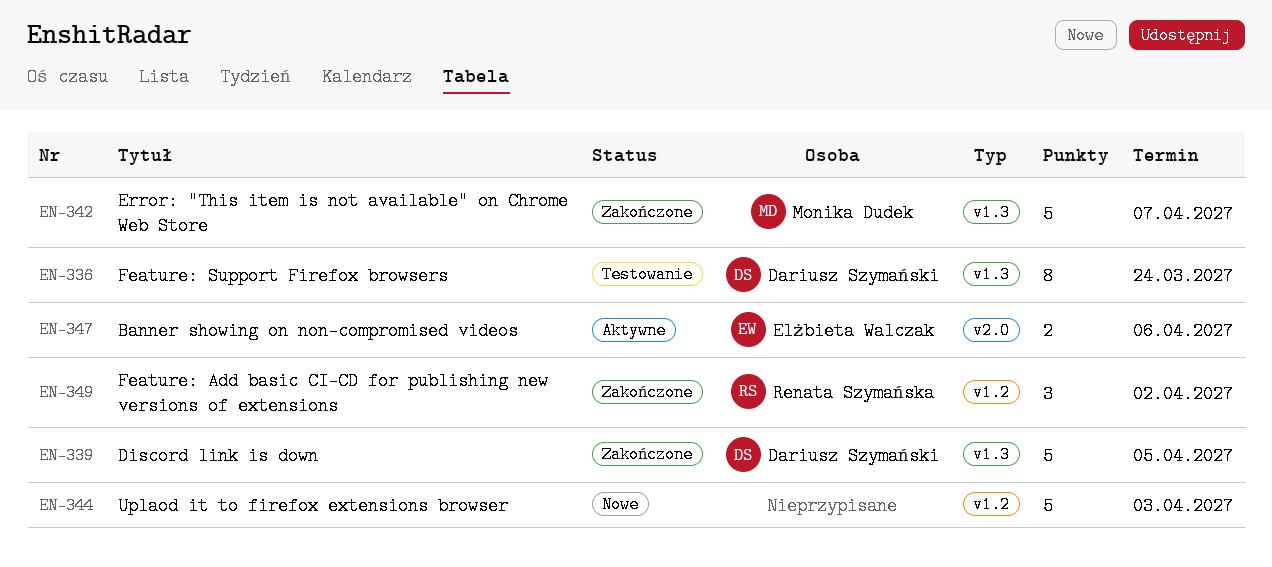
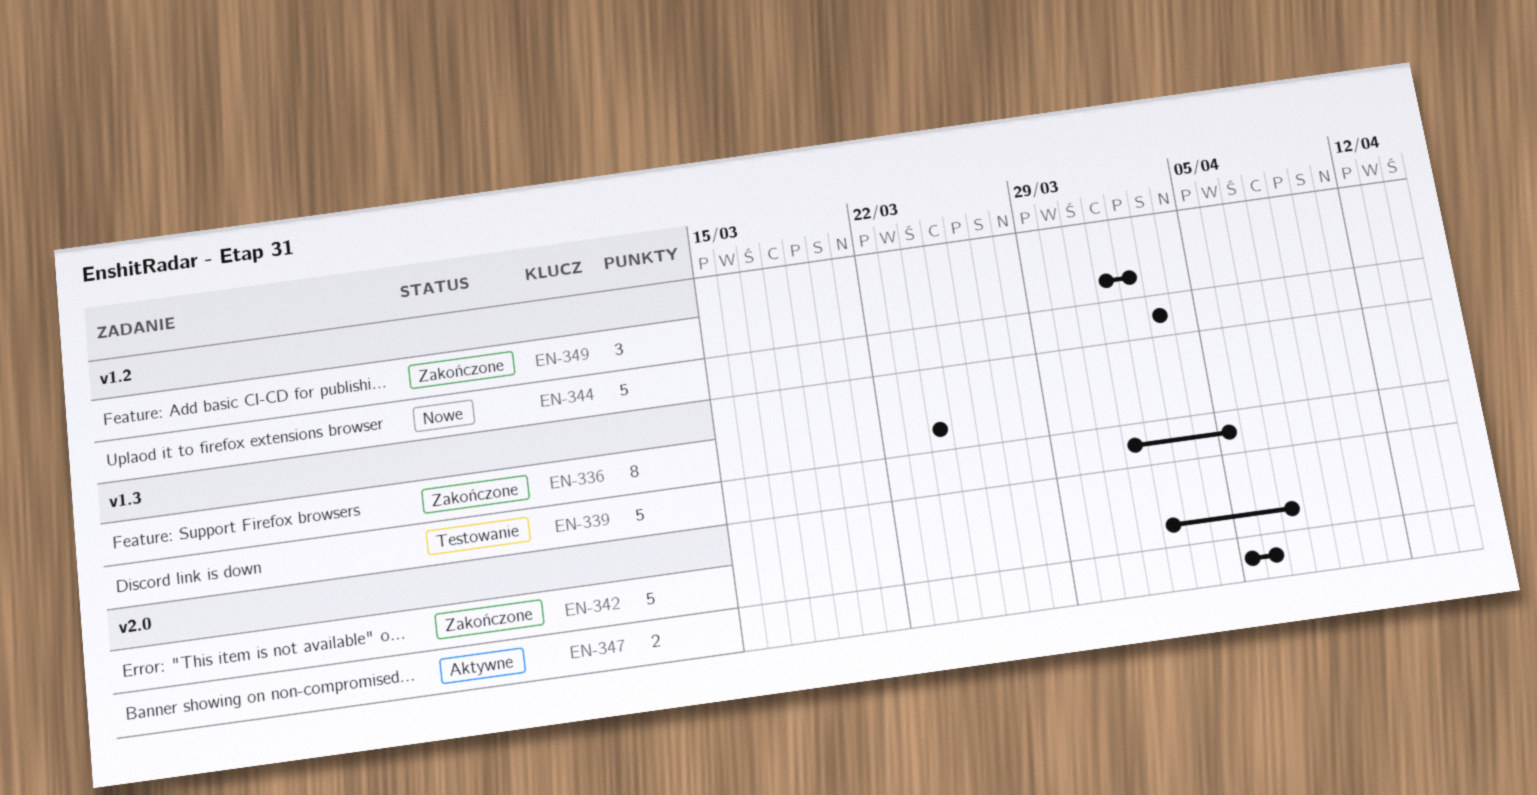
EN-336, status: Testowanie -> Zakończone
EN-339, status: Zakończone -> Testowanie
EN-342, label: v1.3 -> v2.0

